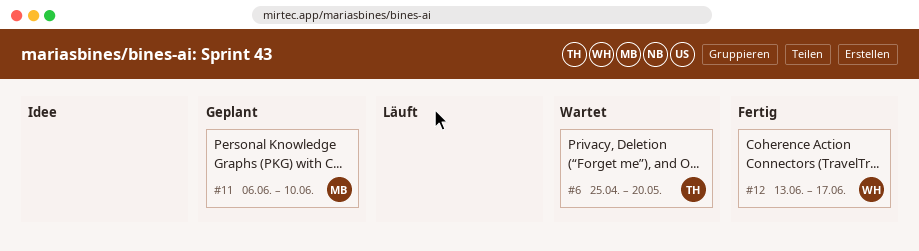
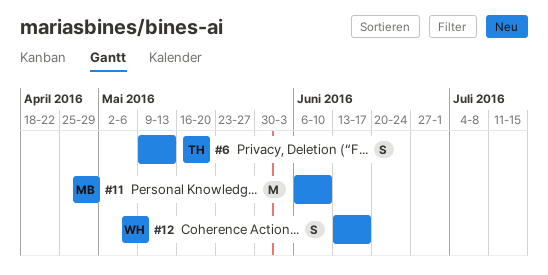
#6, start: Apr 25 -> May 9
#6, due: May 20 -> May 13

